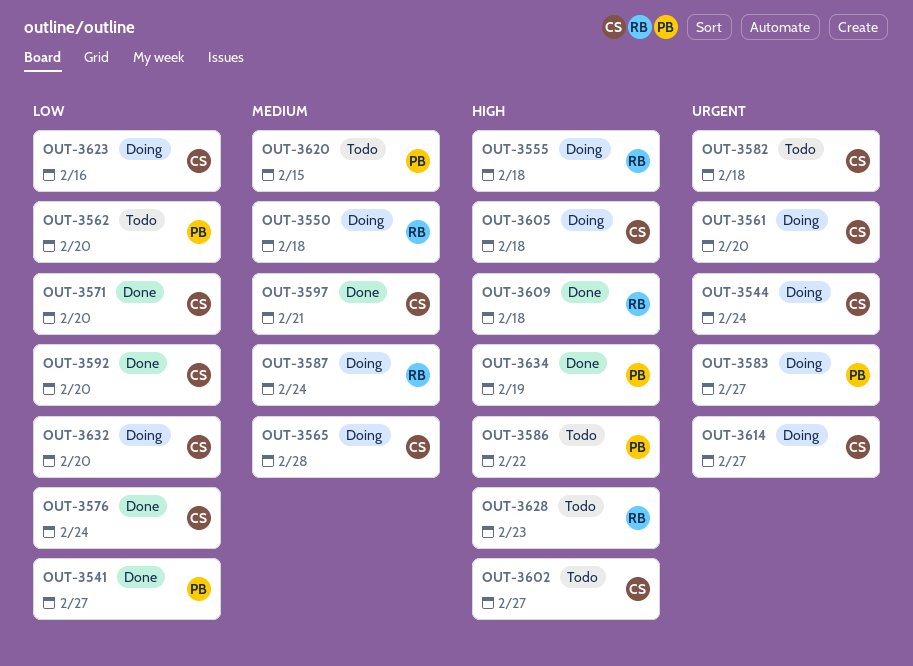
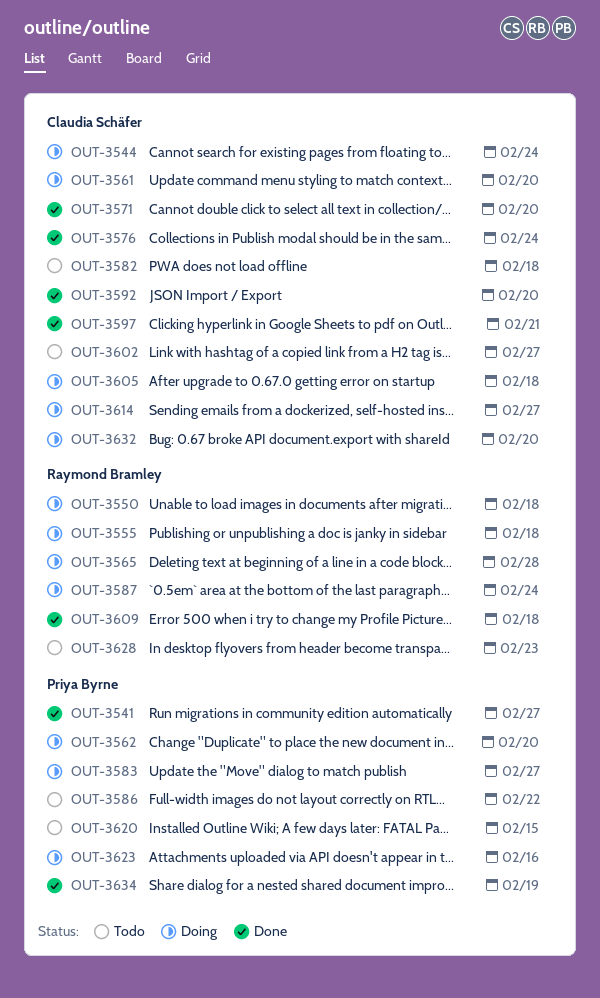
OUT-3562, status: Todo -> Doing
OUT-3565, owner: Claudia Schäfer -> Raymond Bramley
OUT-3623, owner: Claudia Schäfer -> Priya Byrne

